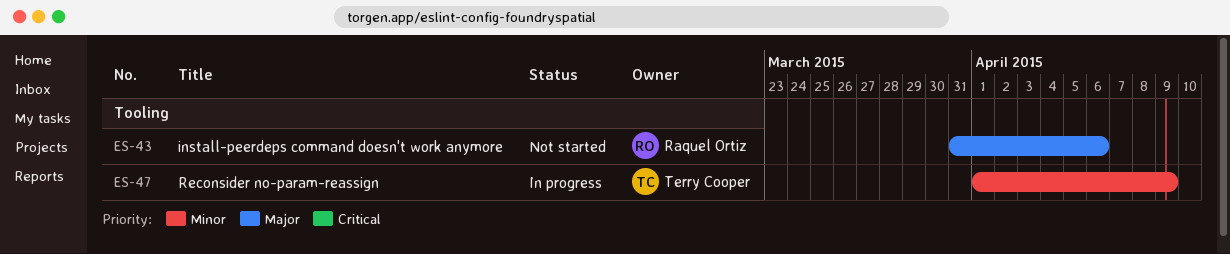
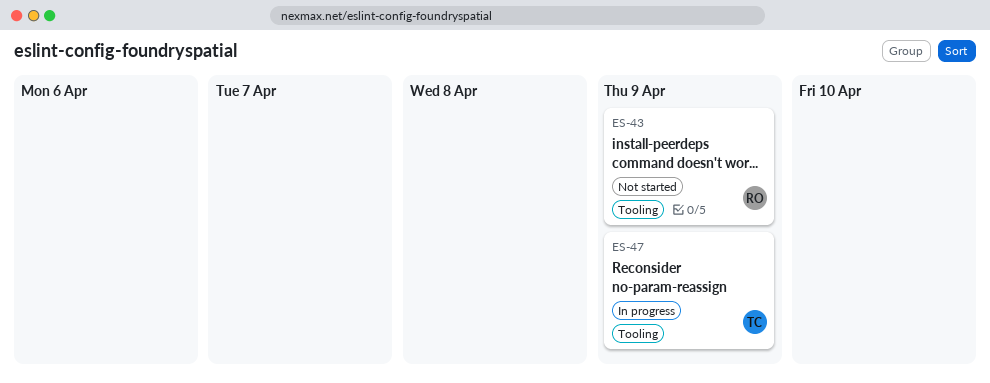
ES-43, due: Apr 6 -> Apr 9

